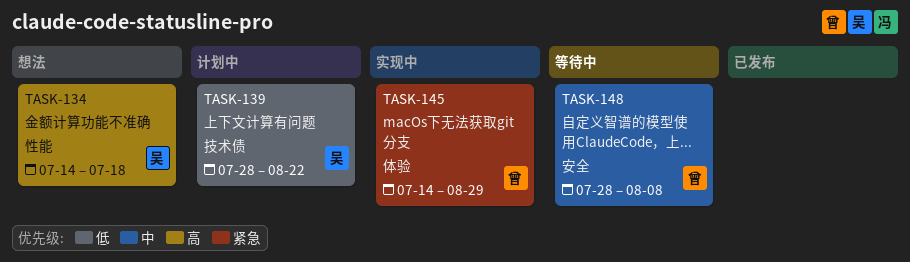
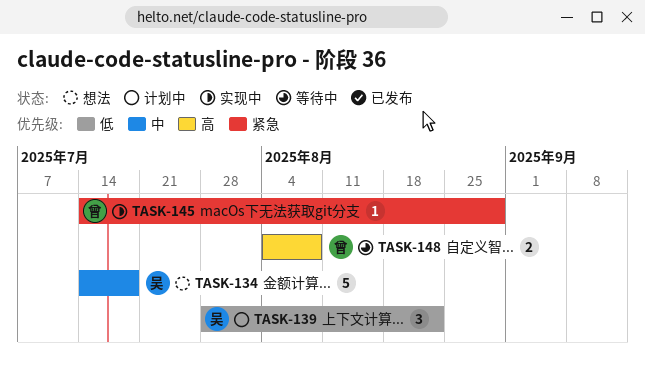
TASK-134, priority: 高 -> 中
TASK-148, priority: 中 -> 高
TASK-148, start: Jul 28 -> Aug 4

